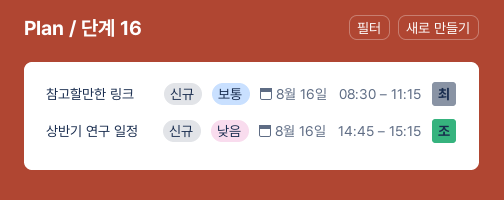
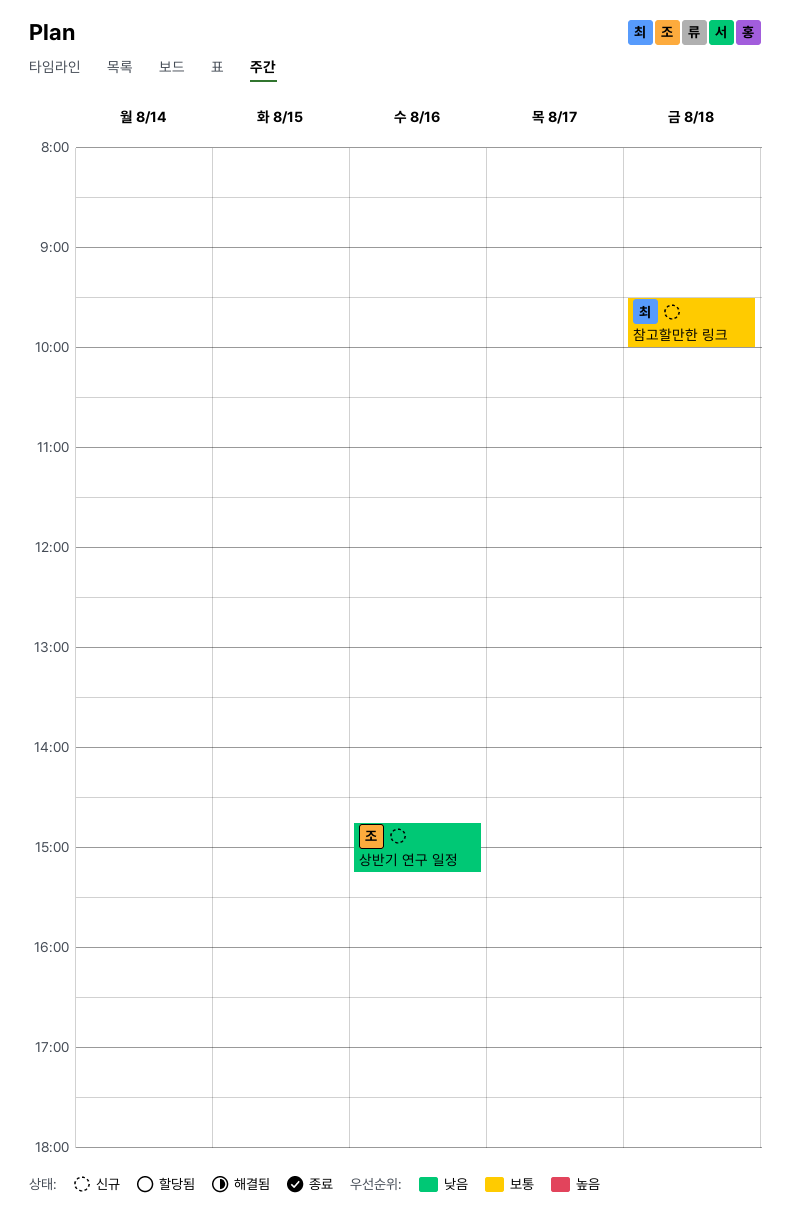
참고할만한 링크, day: Aug 16 -> Aug 18
참고할만한 링크, begins: 08:30 -> 09:30
참고할만한 링크, ends: 11:15 -> 10:00

